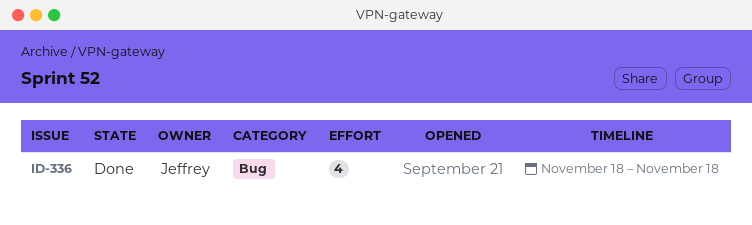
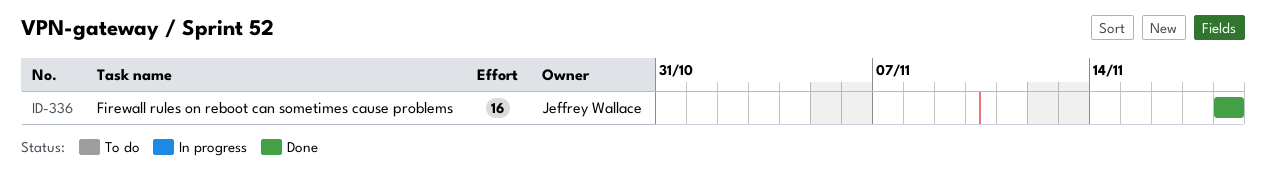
ID-336, estimate: 4 -> 16

